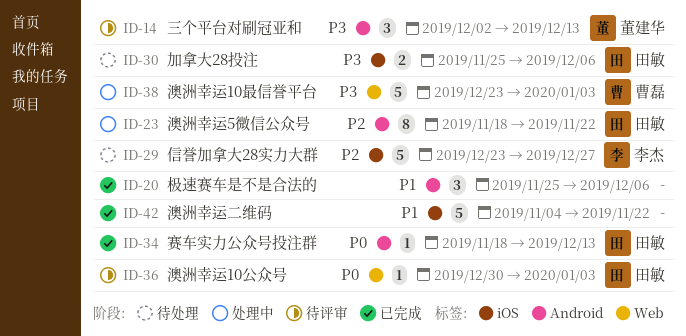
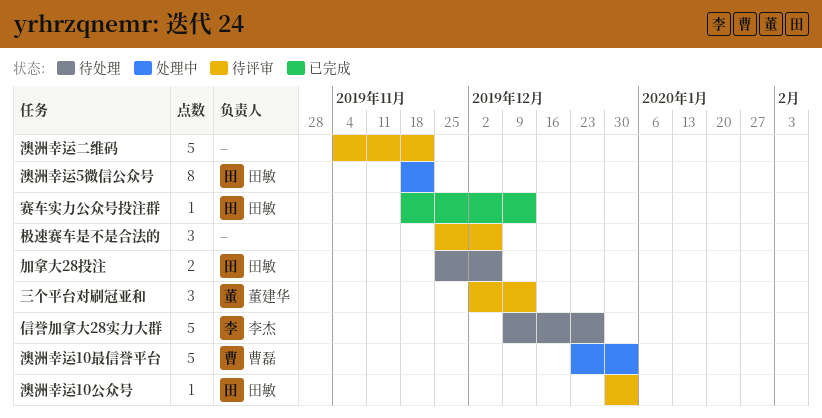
信誉加拿大28实力大群, start: Dec 23 -> Dec 9
极速赛车是不是合法的, status: 已完成 -> 待评审
澳洲幸运二维码, status: 已完成 -> 待评审

